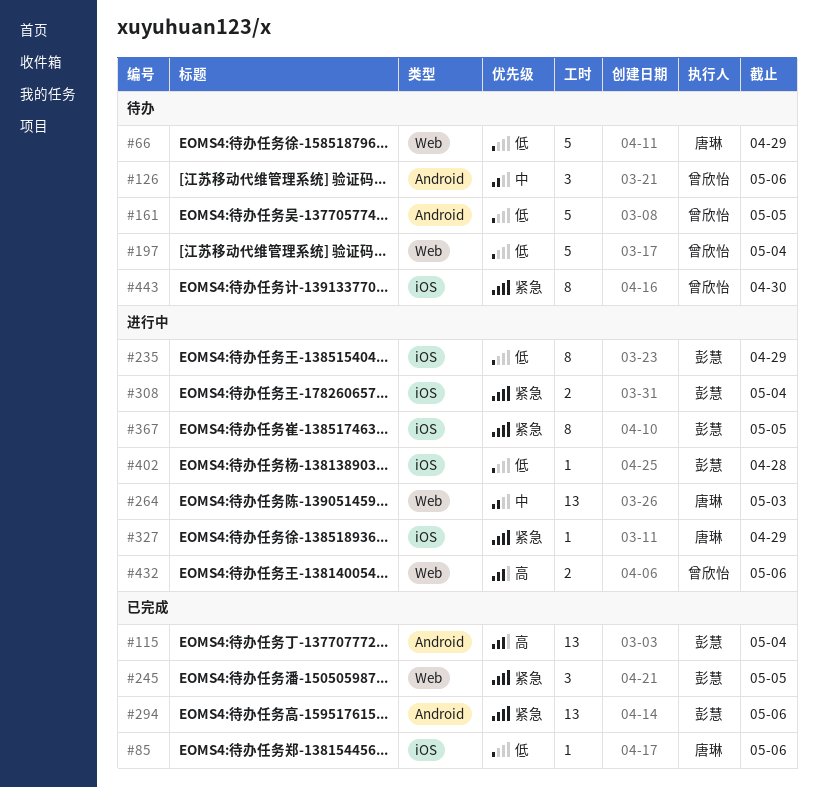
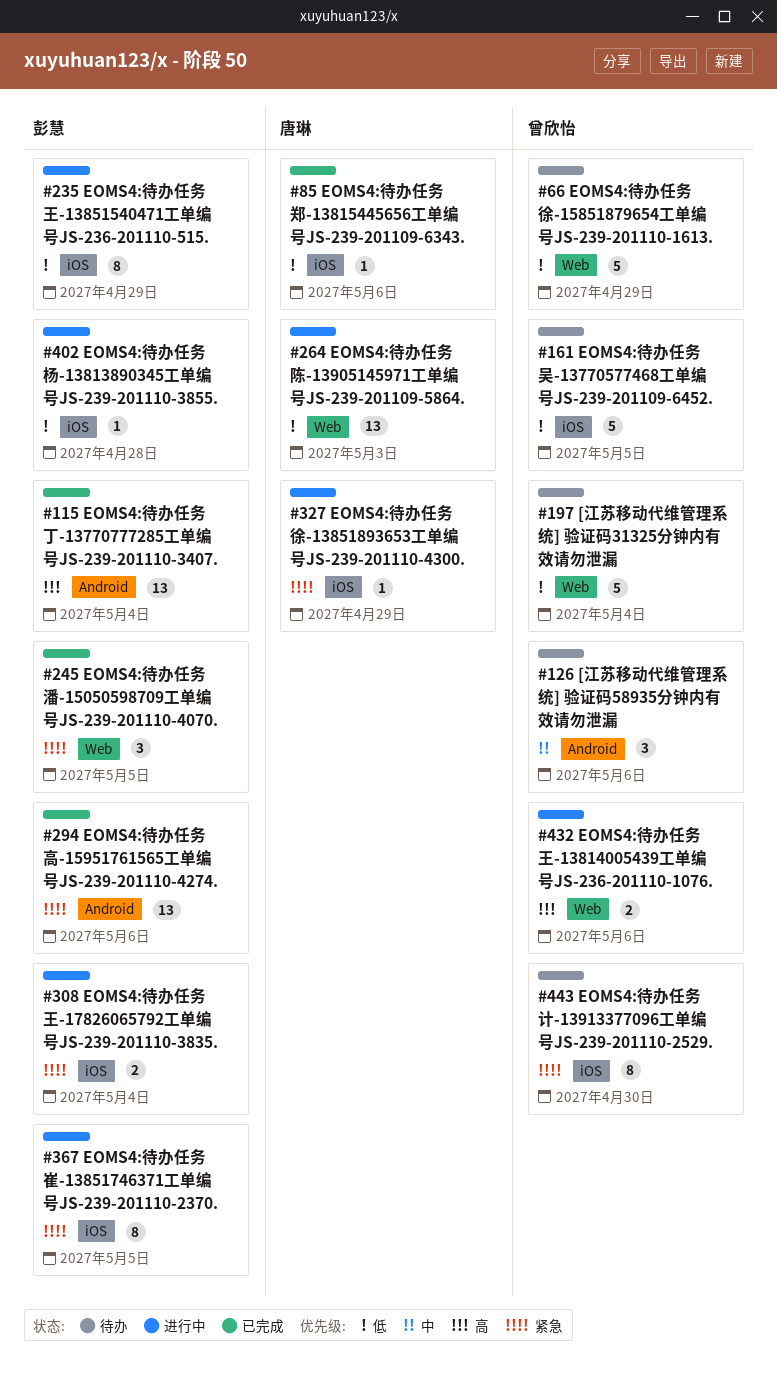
#66, owner: 唐琳 -> 曾欣怡
#161, label: Android -> iOS
#264, priority: 中 -> 低

